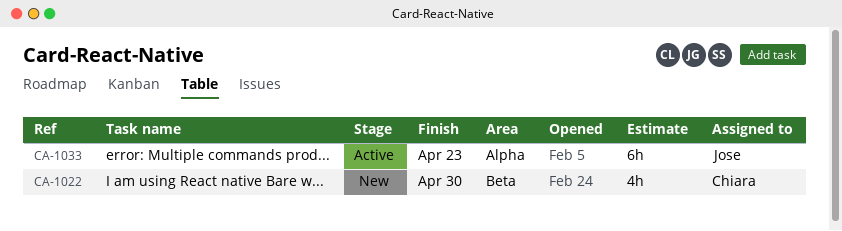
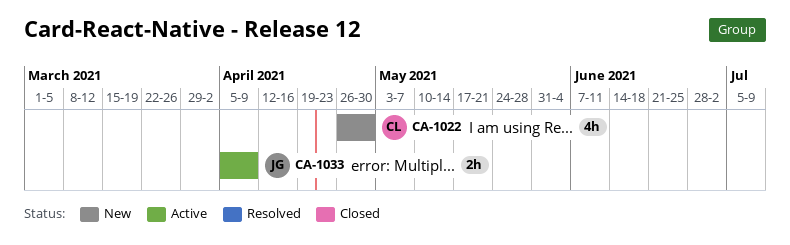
CA-1033, estimate: 6h -> 2h
CA-1033, due: Apr 23 -> Apr 9

